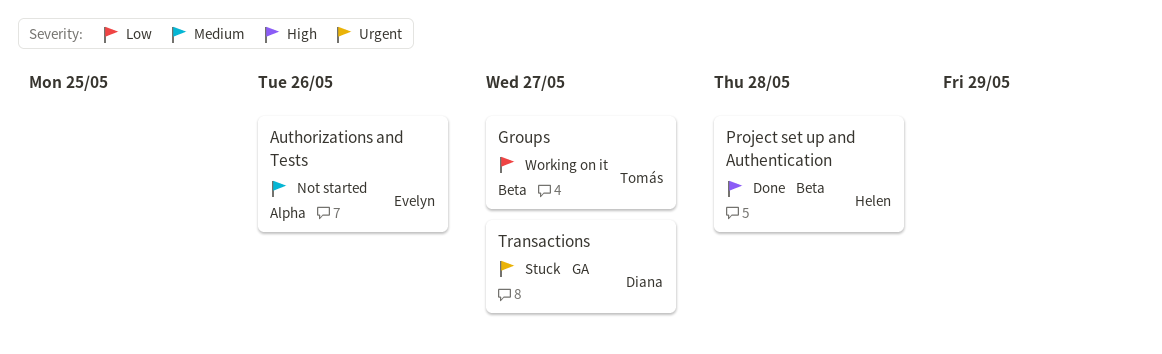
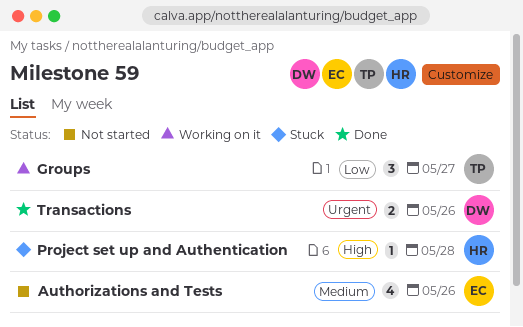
Project set up and Authentication, status: Done -> Stuck
Transactions, status: Stuck -> Done
Transactions, due: May 27 -> May 26

